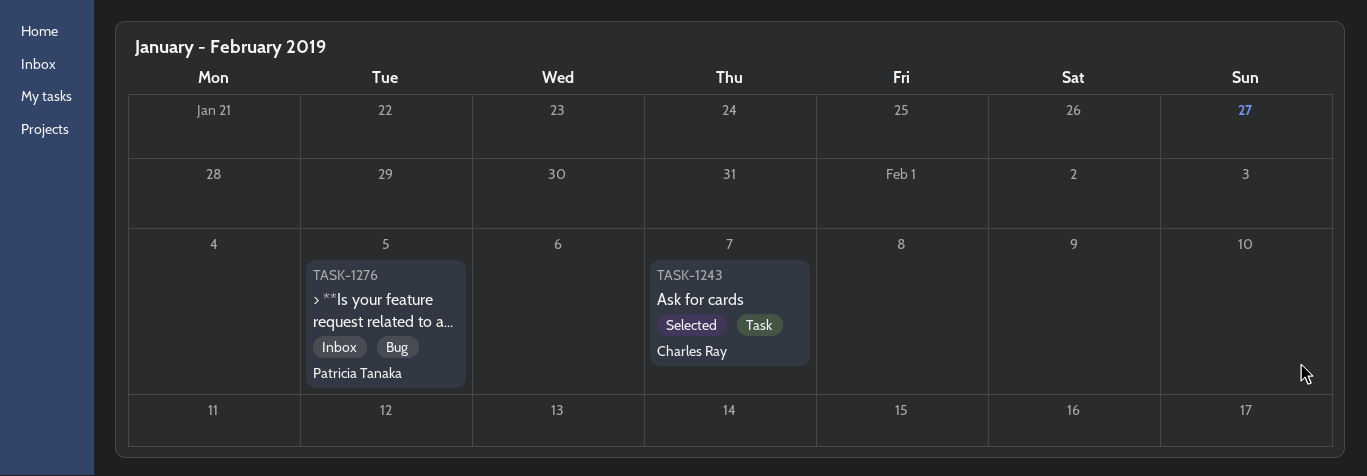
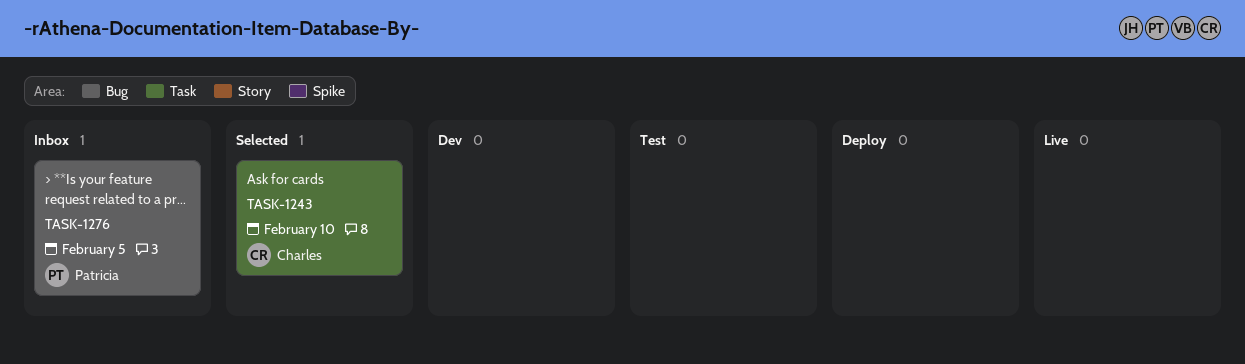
TASK-1243, due: Feb 7 -> Feb 10

